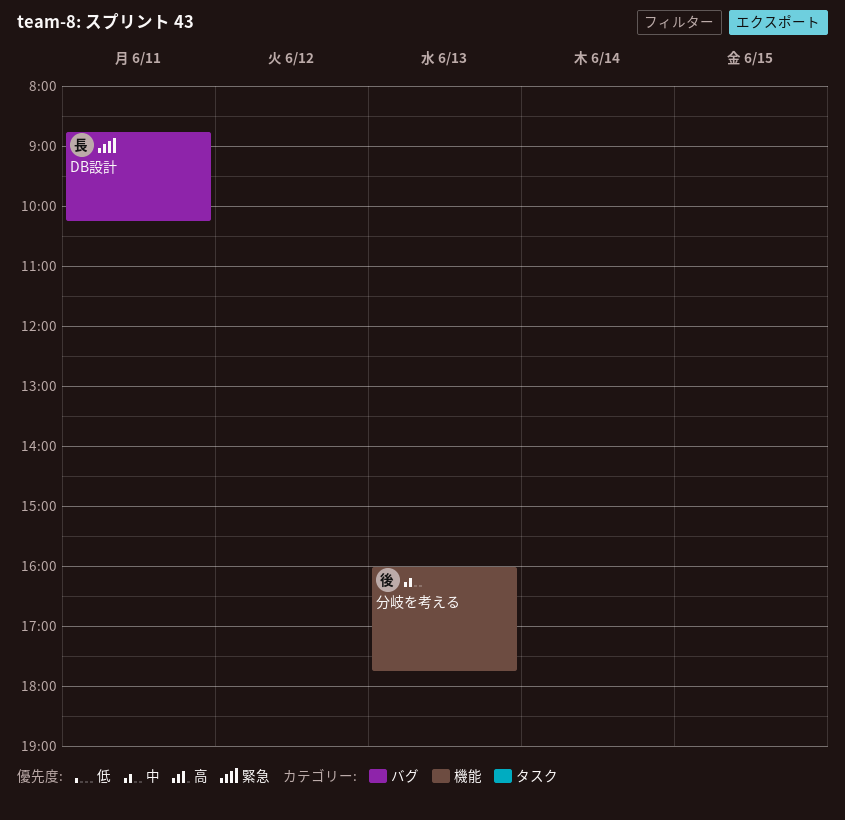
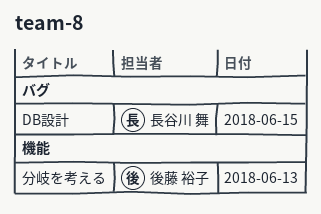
DB設計, day: Jun 11 -> Jun 15

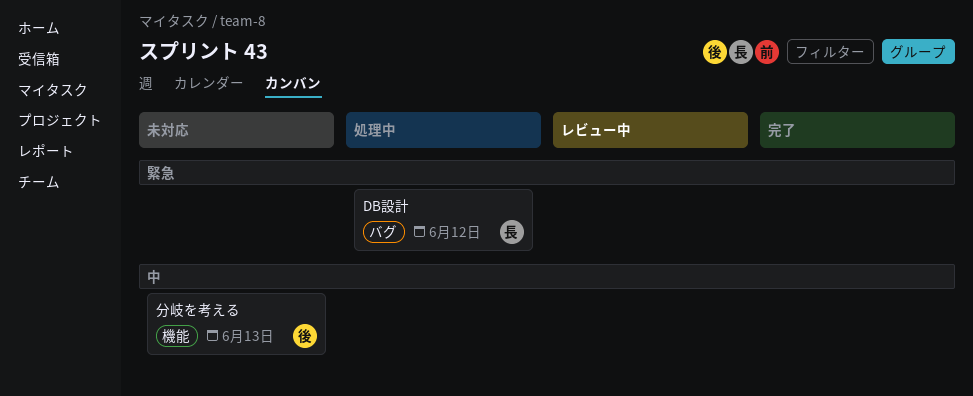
DB設計, day: Jun 15 -> Jun 12

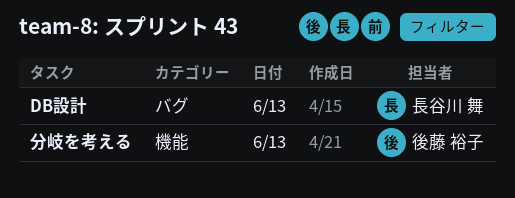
DB設計, day: Jun 12 -> Jun 13

